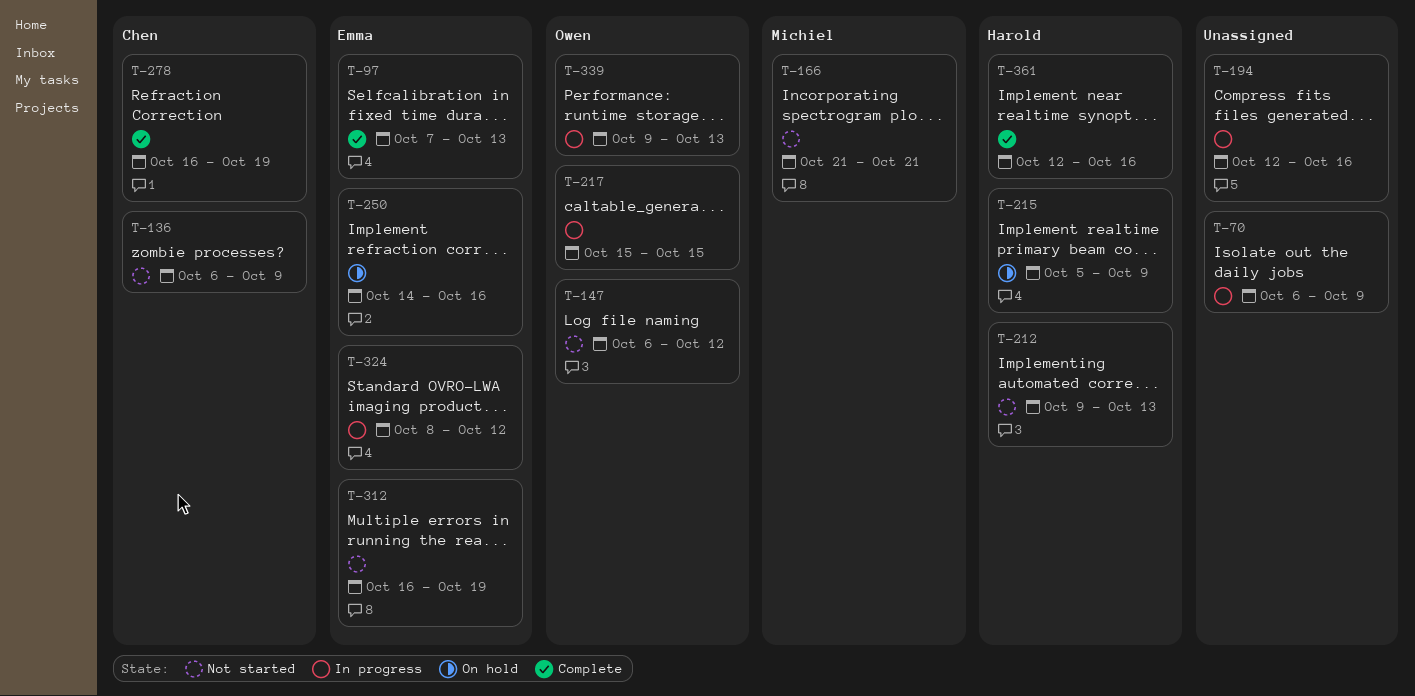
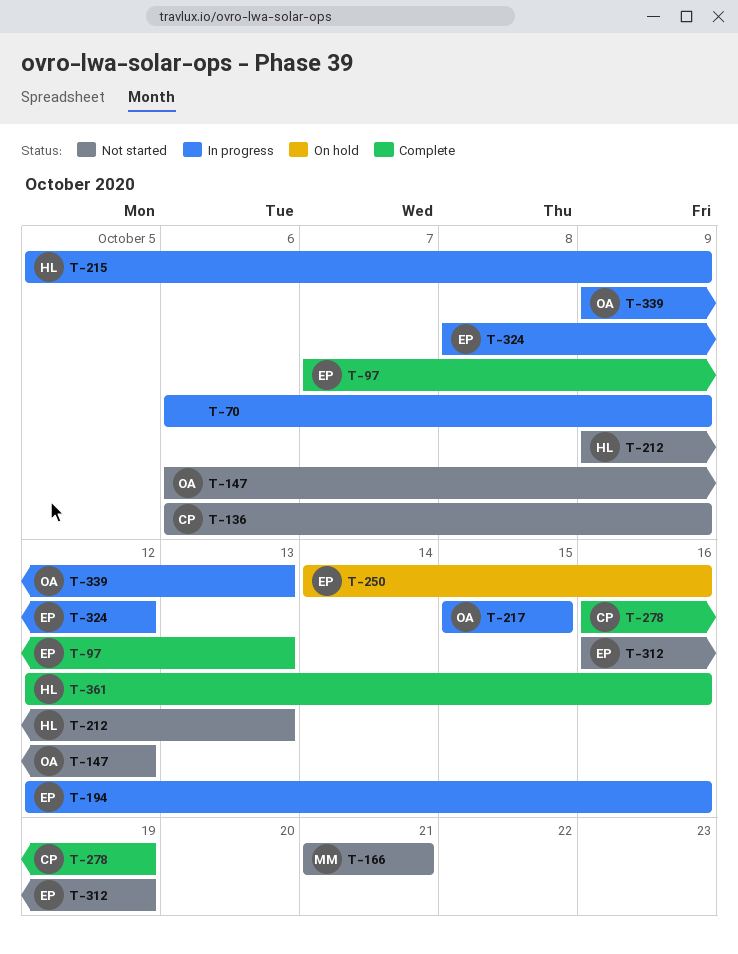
T-194, owner: none -> Emma
T-215, status: On hold -> In progress

